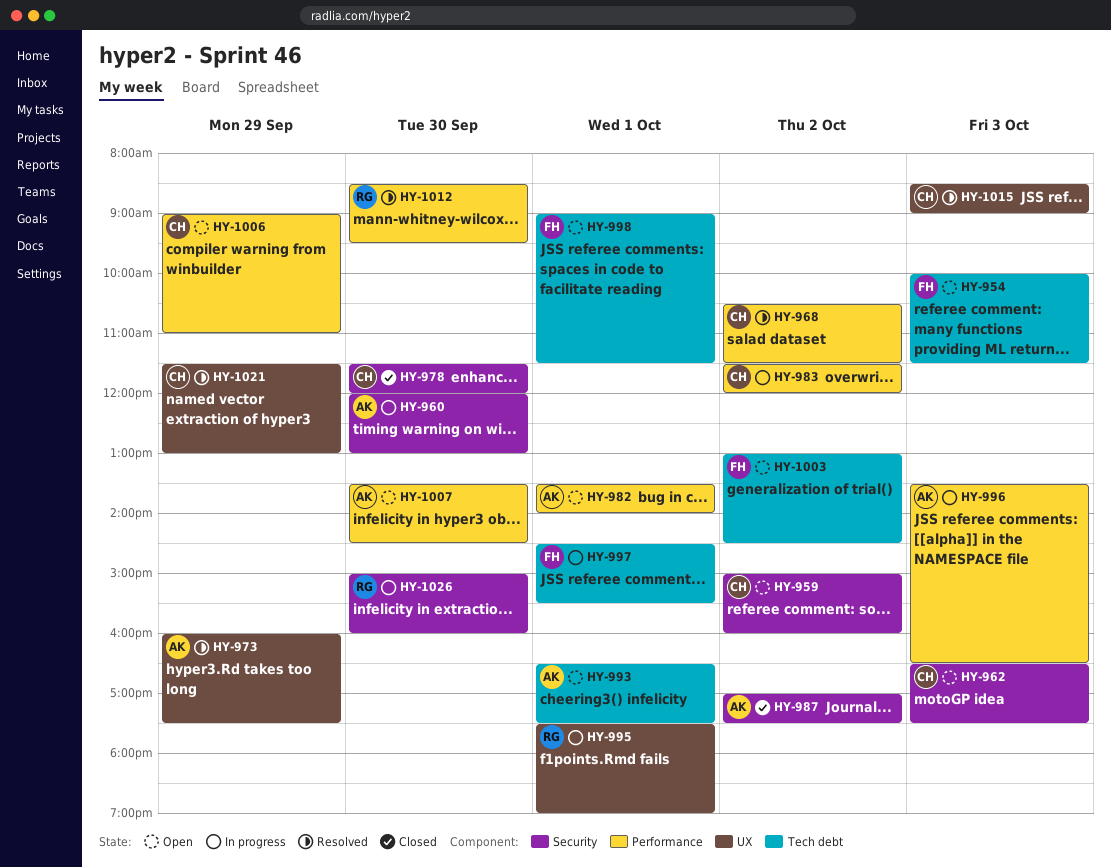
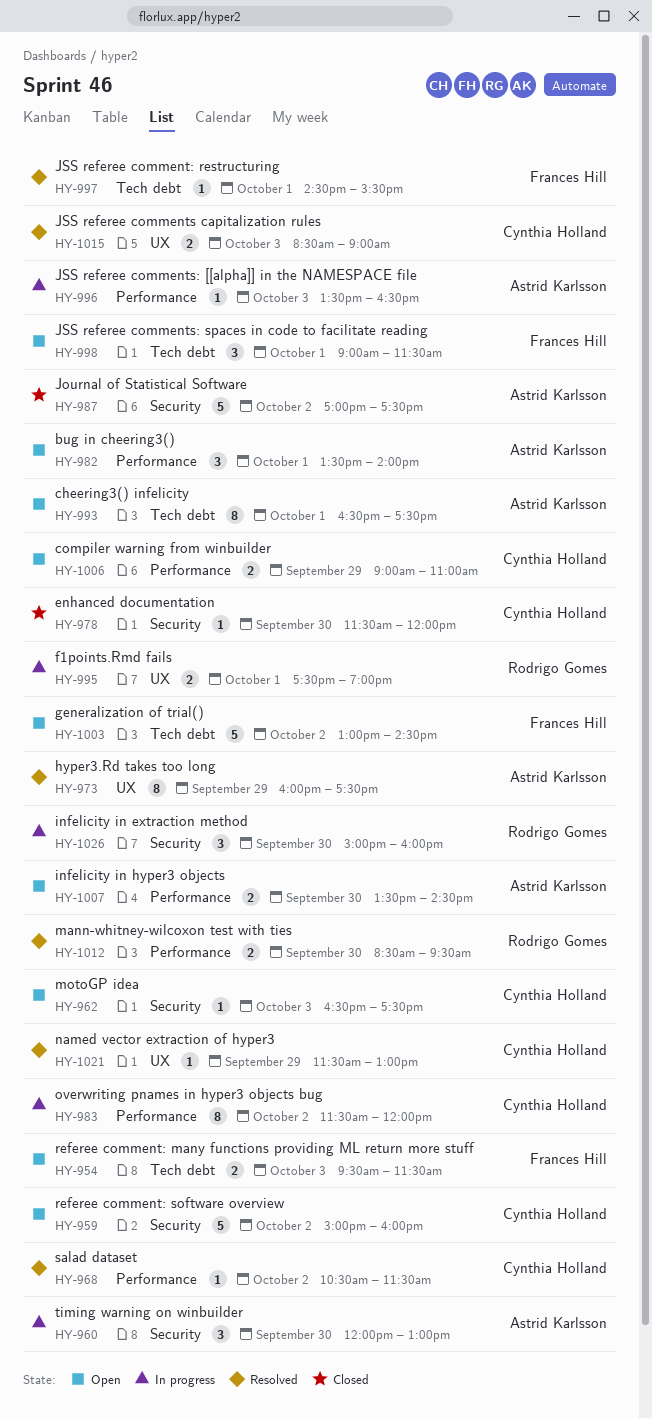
HY-954, begins: 10:00 -> 09:30
HY-997, status: In progress -> Resolved

